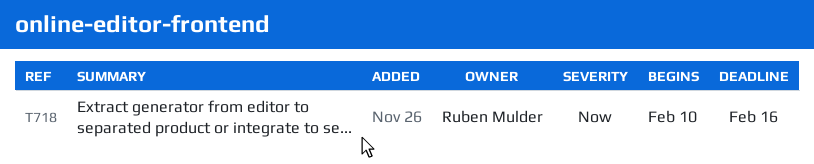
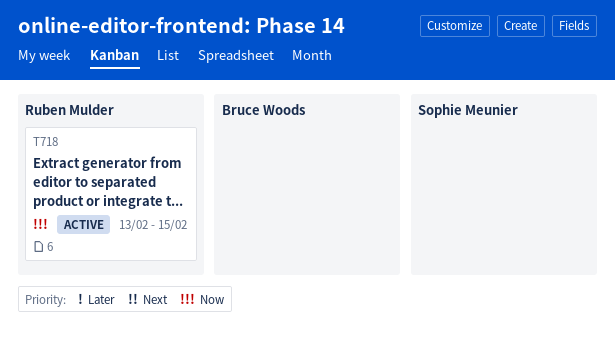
T718, start: Feb 10 -> Feb 13
T718, due: Feb 16 -> Feb 15

